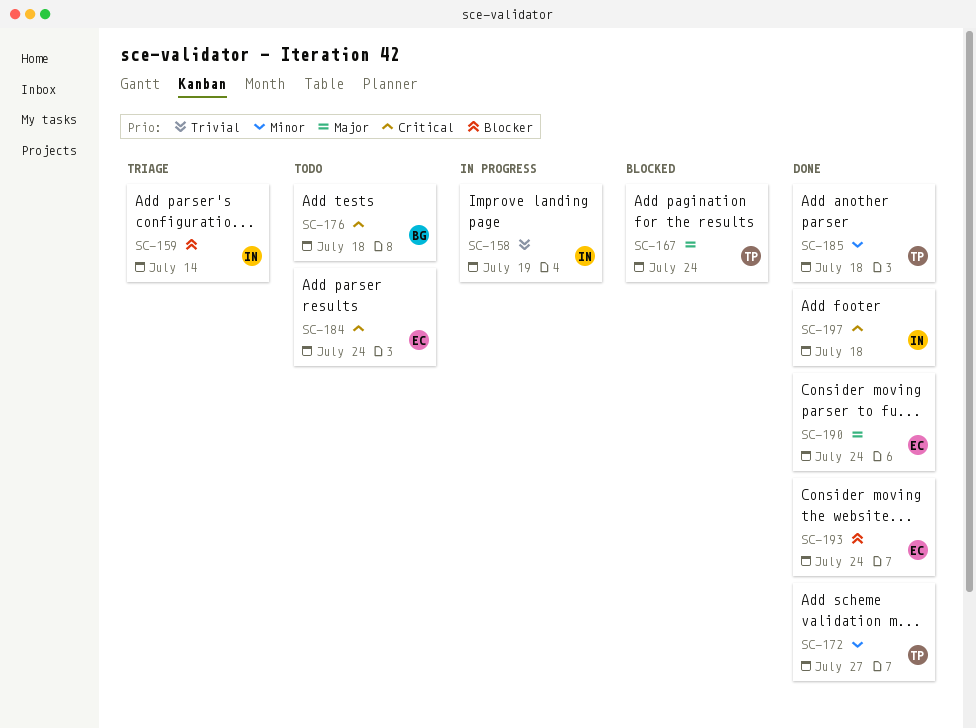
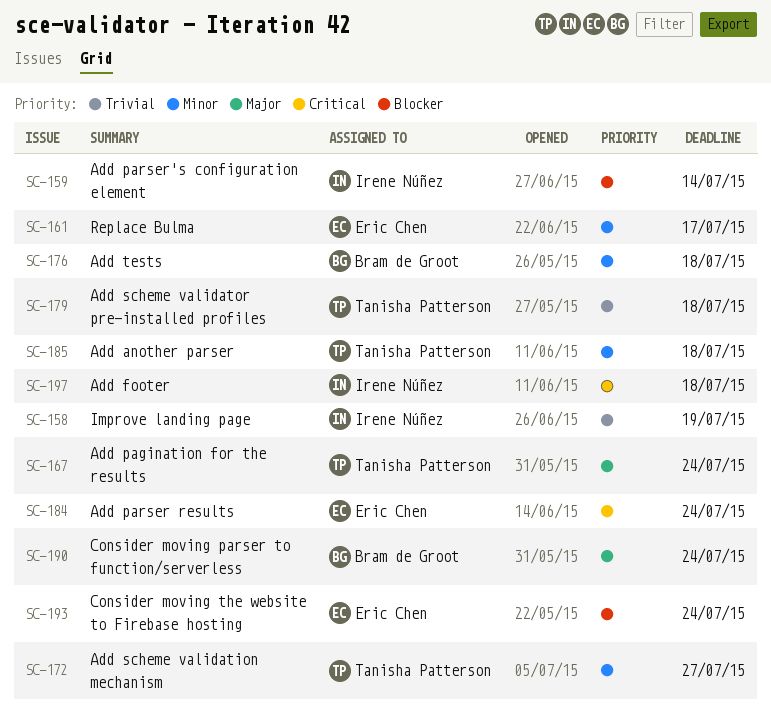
SC-161: none -> present
SC-176, priority: Critical -> Minor
SC-179: none -> present
SC-190, owner: Eric Chen -> Bram de Groot

